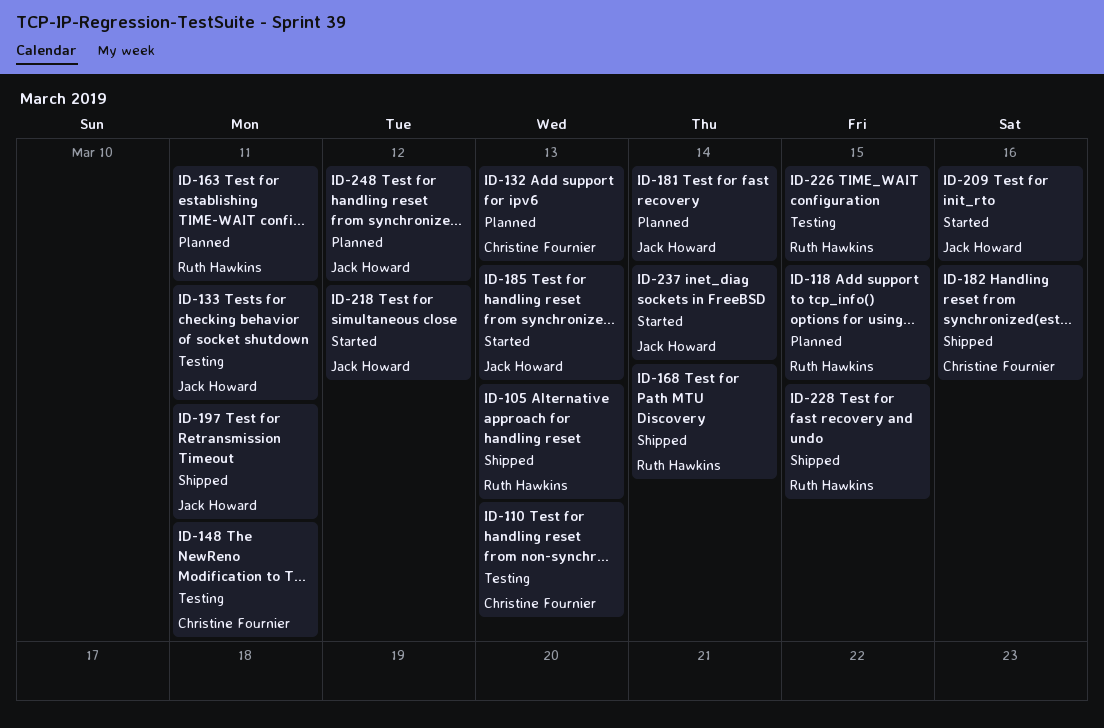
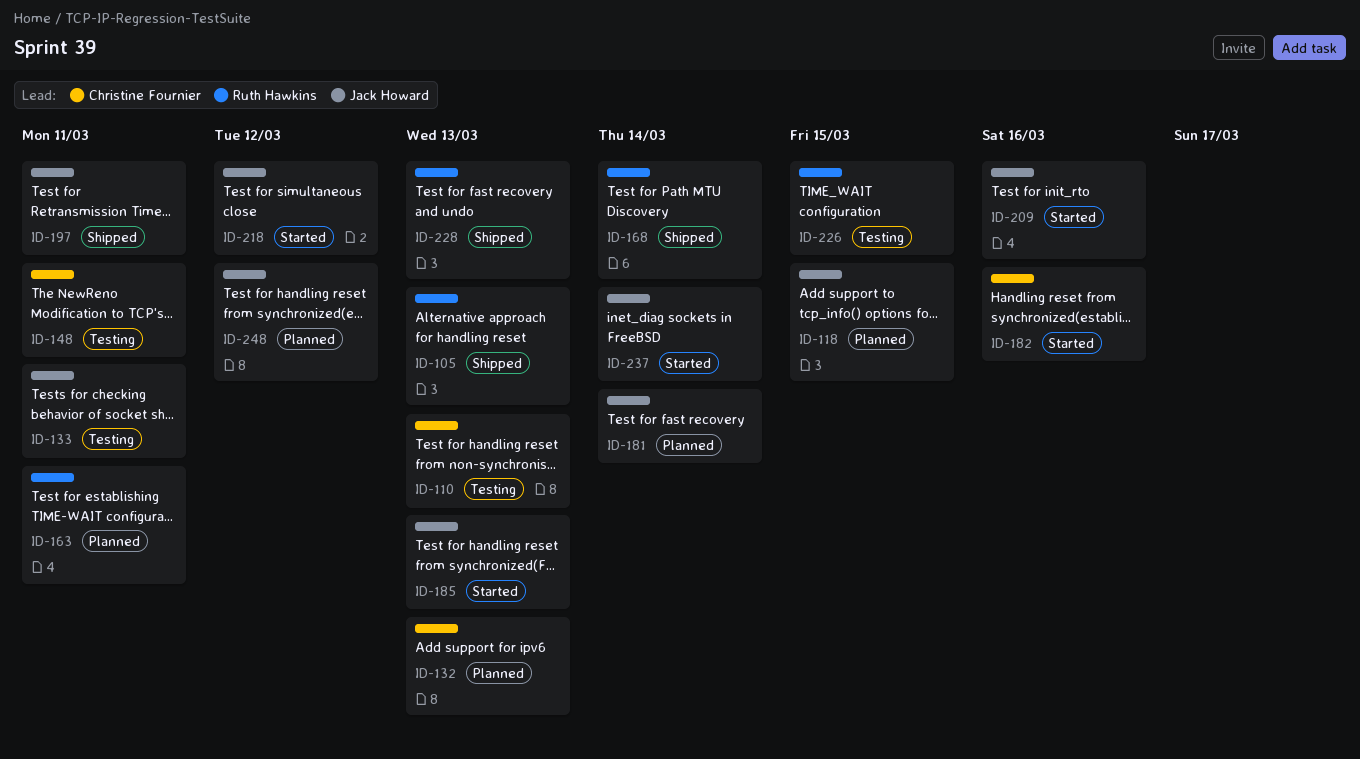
ID-118, owner: Ruth Hawkins -> Jack Howard
ID-182, status: Shipped -> Started
ID-228, due: Mar 15 -> Mar 13

